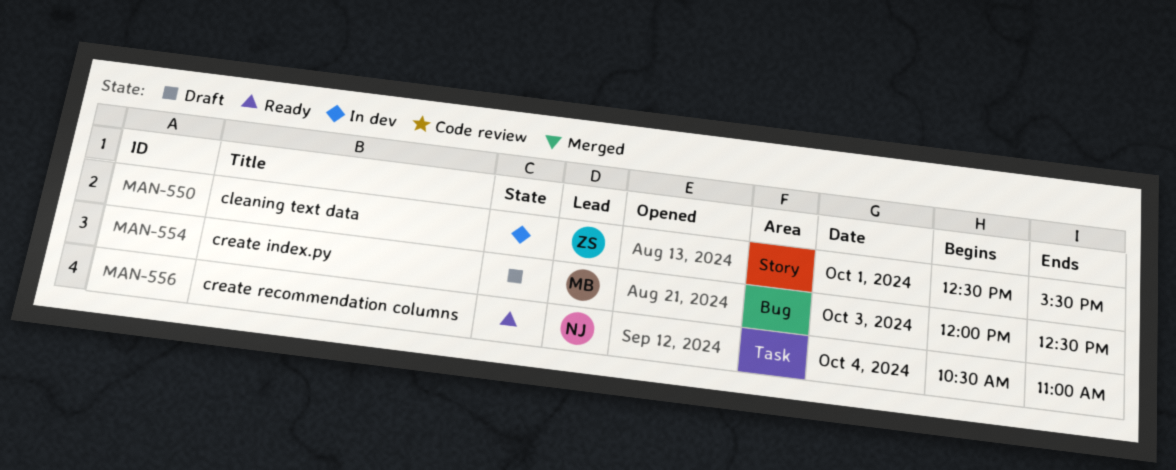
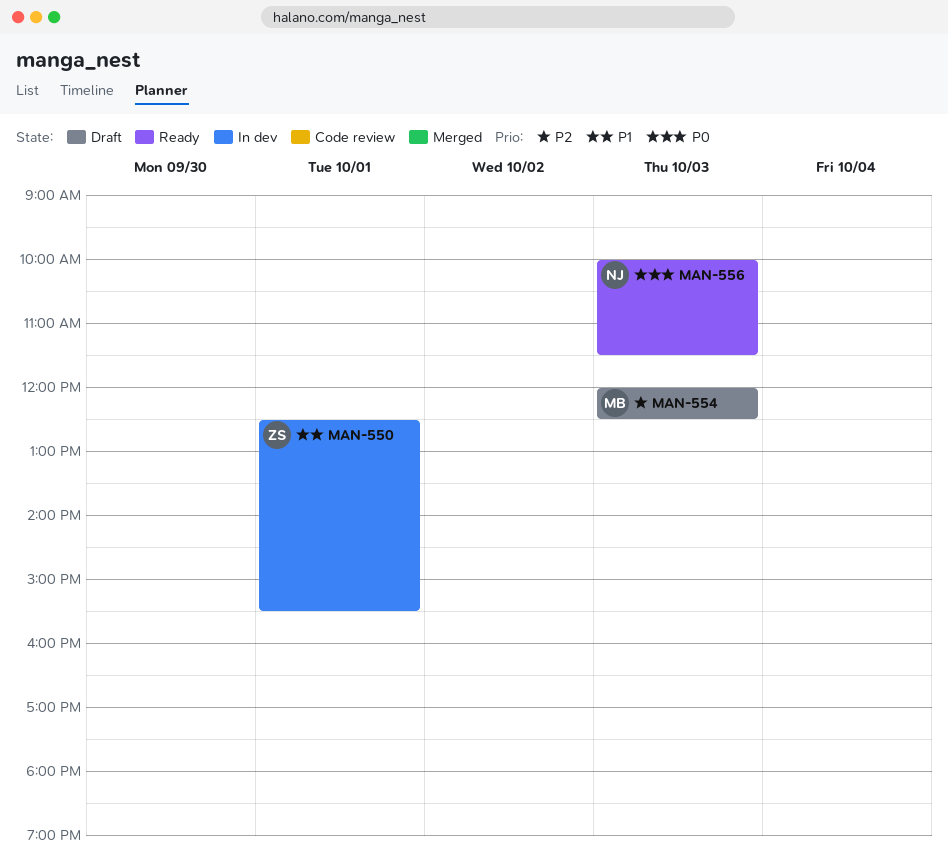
MAN-556, day: Oct 4 -> Oct 3
MAN-556, begins: 10:30 -> 10:00
MAN-556, ends: 11:00 -> 11:30

